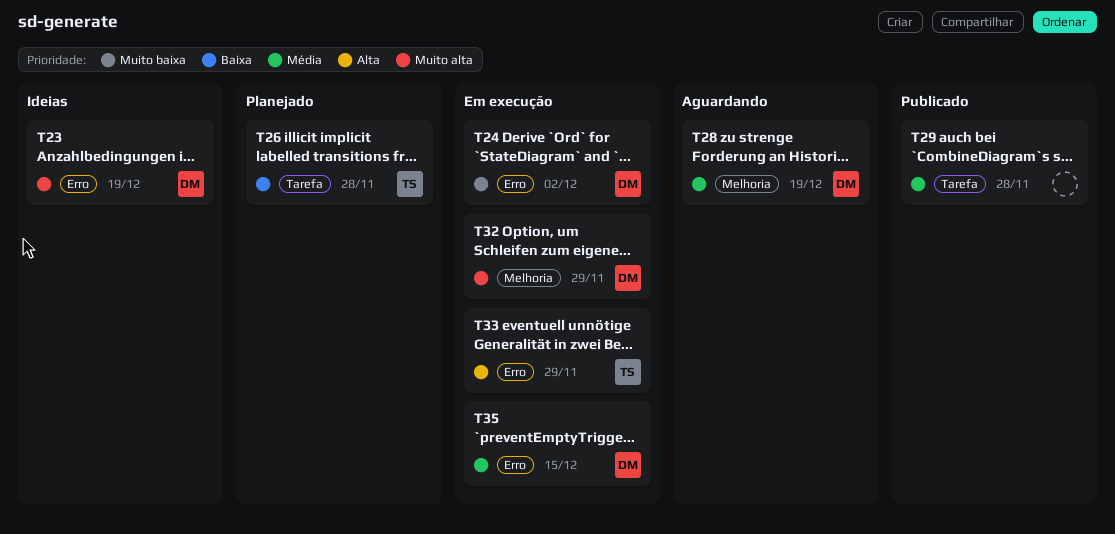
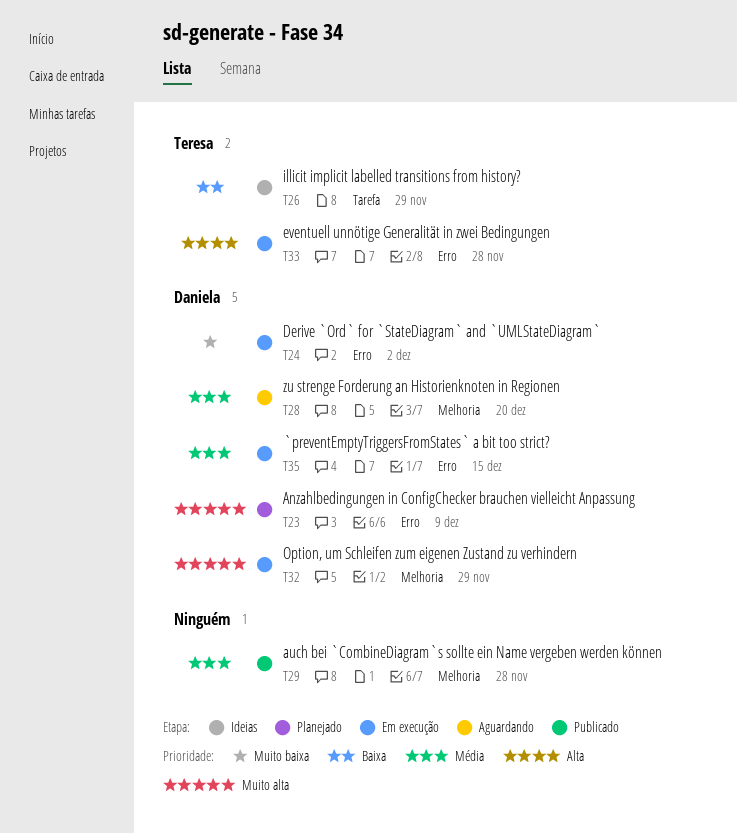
T23, status: Ideias -> Planejado
T23, due: Dec 19 -> Dec 9
T26, status: Planejado -> Ideias
T26, due: Nov 28 -> Nov 29
T28, due: Dec 19 -> Dec 20
T29, label: Tarefa -> Melhoria
T33, due: Nov 29 -> Nov 28

